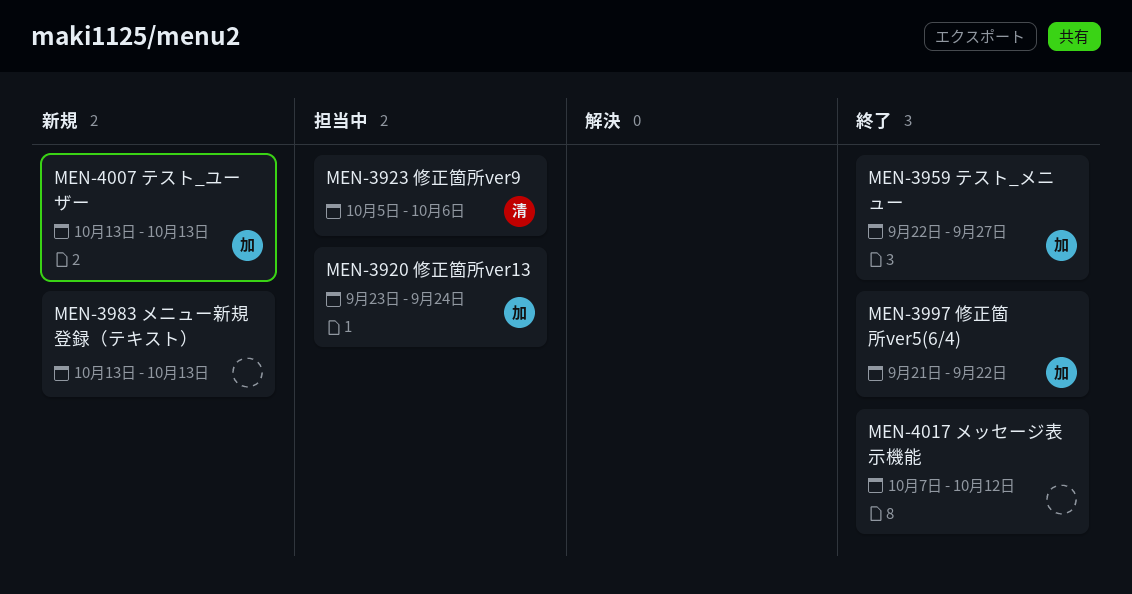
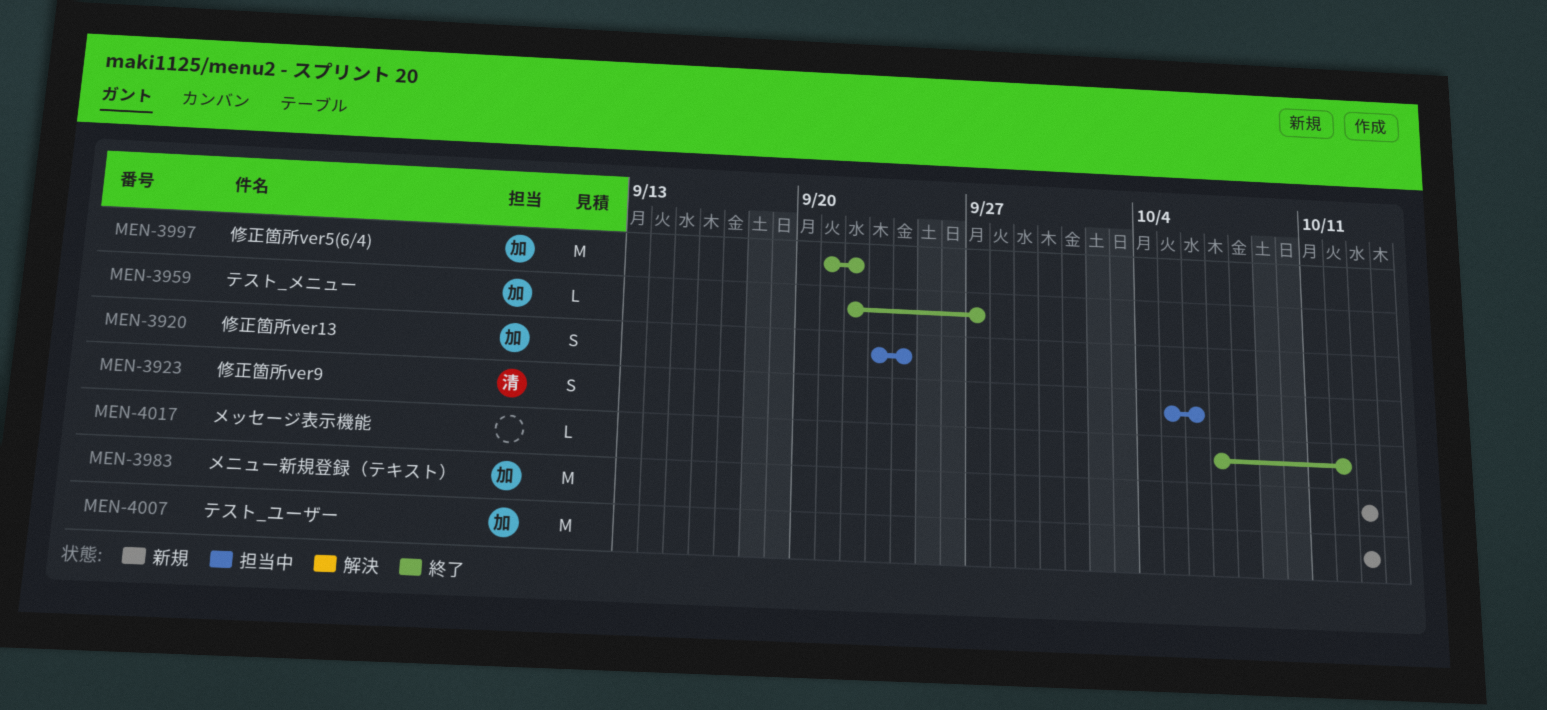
MEN-3983, owner: none -> 加

